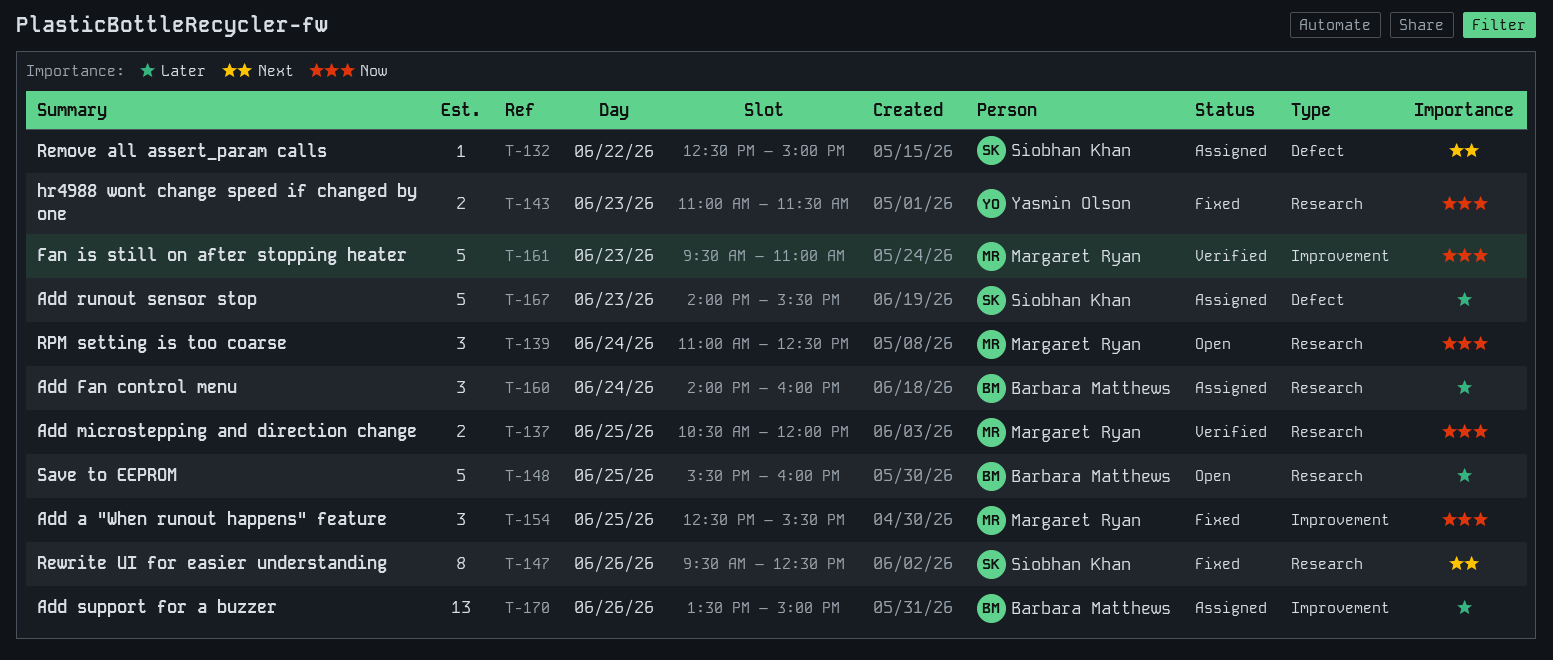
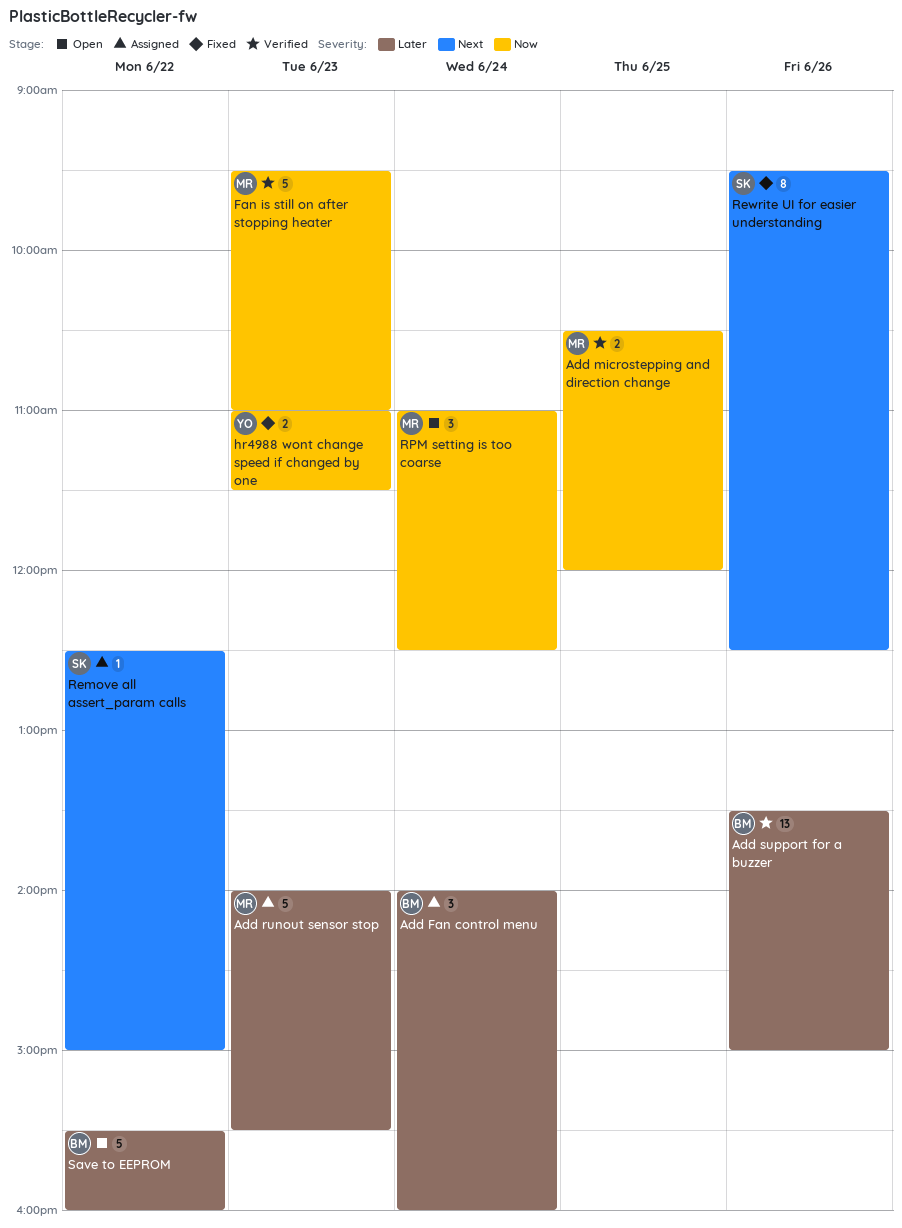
Add a "When runout happens" feature: present -> none
Add runout sensor stop, owner: Siobhan Khan -> Margaret Ryan
Add support for a buzzer, status: Assigned -> Verified
Save to EEPROM, day: Jun 25 -> Jun 22

